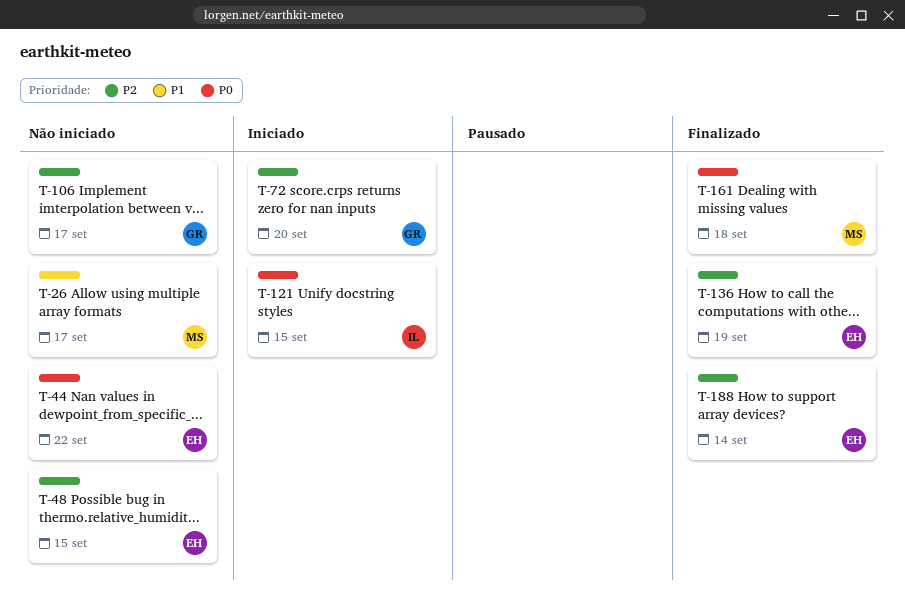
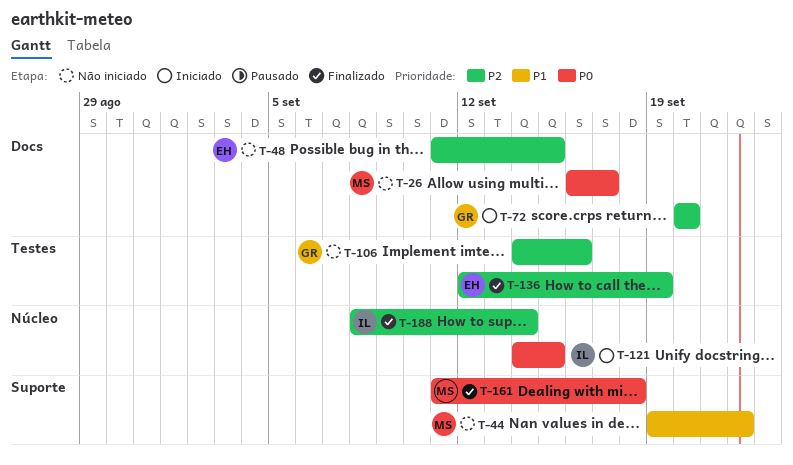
T-26, priority: P1 -> P0
T-44, owner: EH -> MS
T-44, priority: P0 -> P1
T-106, due: Sep 17 -> Sep 16
T-188, owner: EH -> IL

